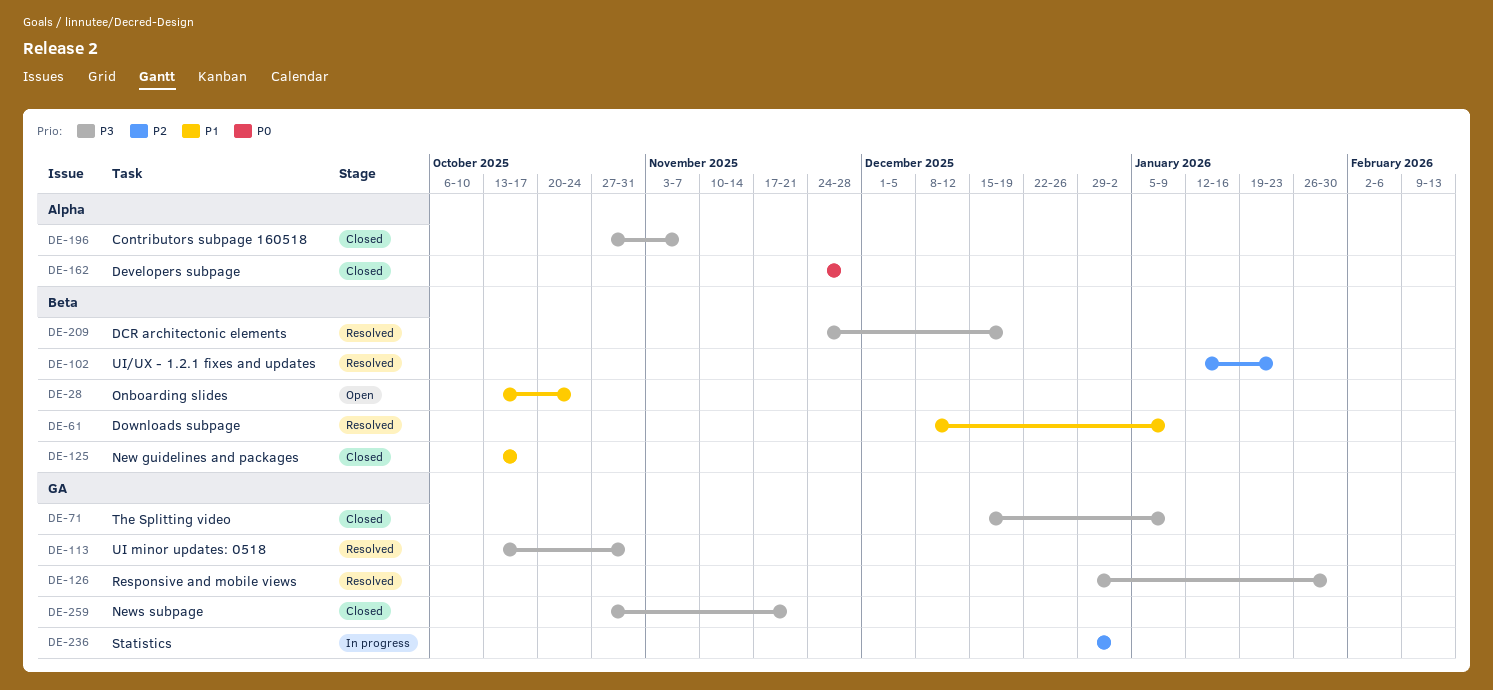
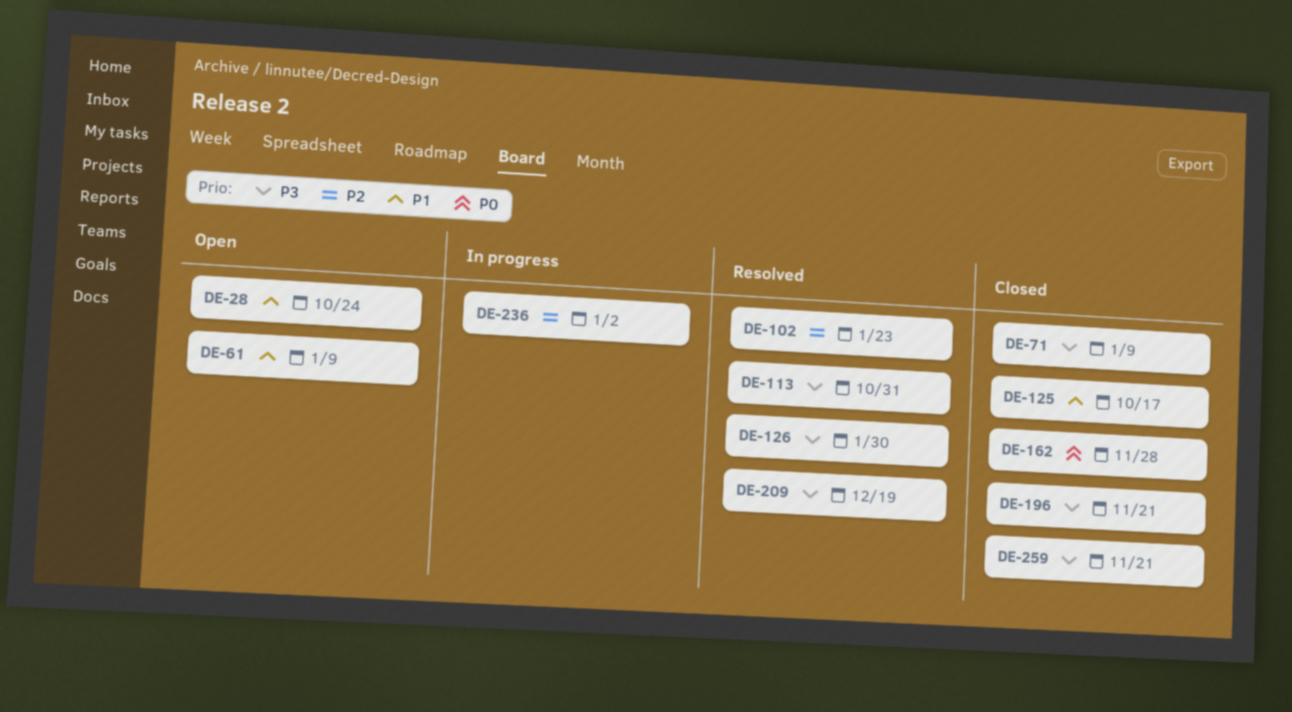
DE-61, status: Resolved -> Open
DE-196, due: Nov 7 -> Nov 21

